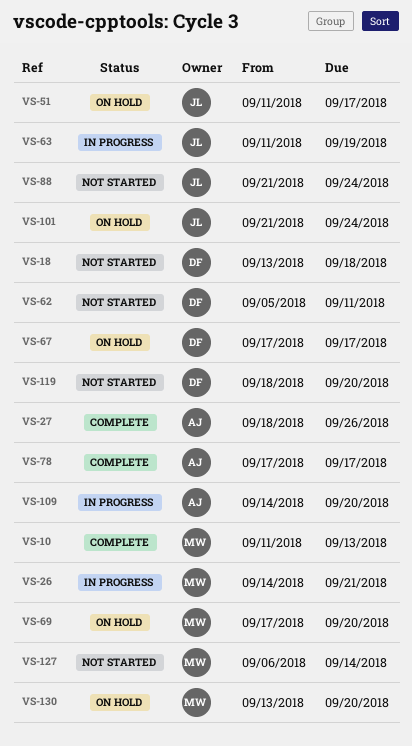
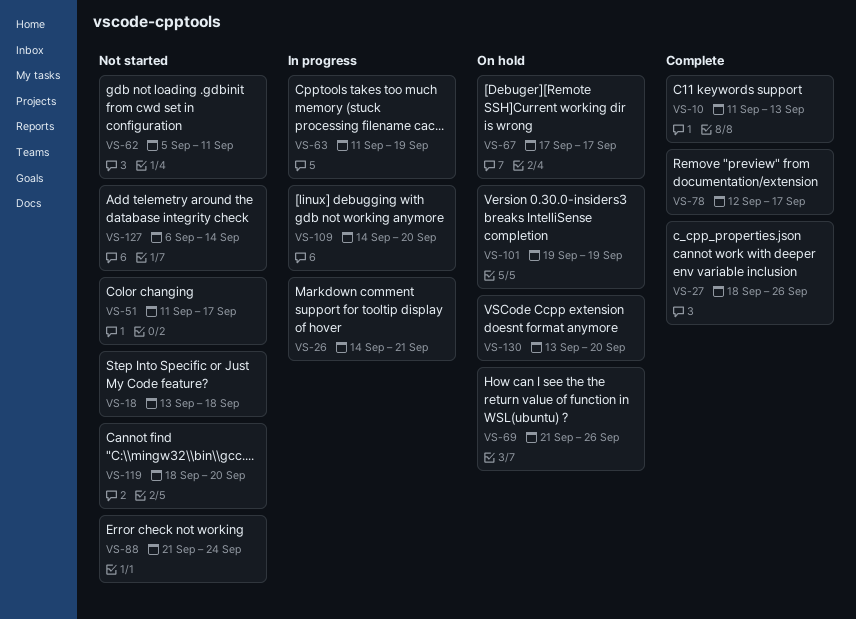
VS-51, status: On hold -> Not started
VS-69, start: Sep 17 -> Sep 21
VS-69, due: Sep 20 -> Sep 26
VS-78, start: Sep 17 -> Sep 12
VS-101, start: Sep 21 -> Sep 19
VS-101, due: Sep 24 -> Sep 19

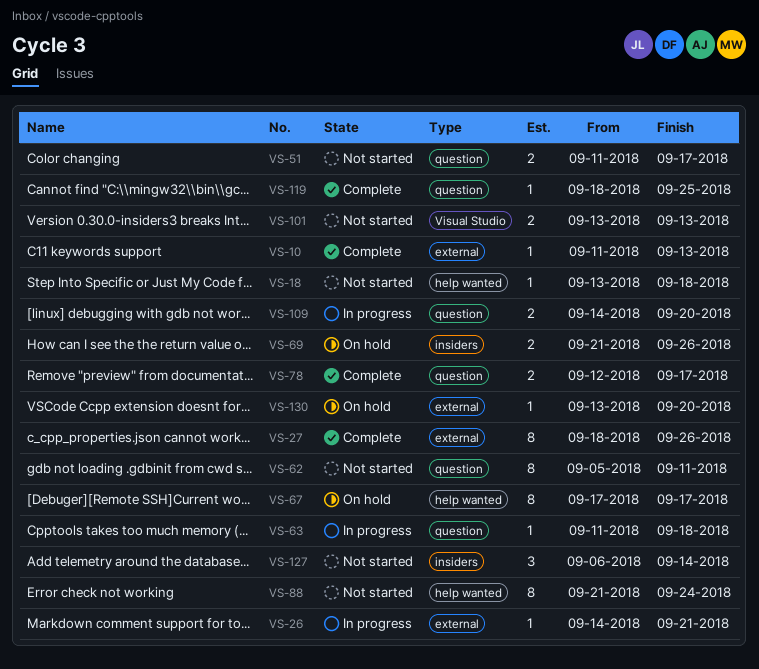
VS-63, due: Sep 19 -> Sep 18
VS-101, status: On hold -> Not started
VS-101, start: Sep 19 -> Sep 13
VS-101, due: Sep 19 -> Sep 13
VS-119, status: Not started -> Complete
VS-119, due: Sep 20 -> Sep 25

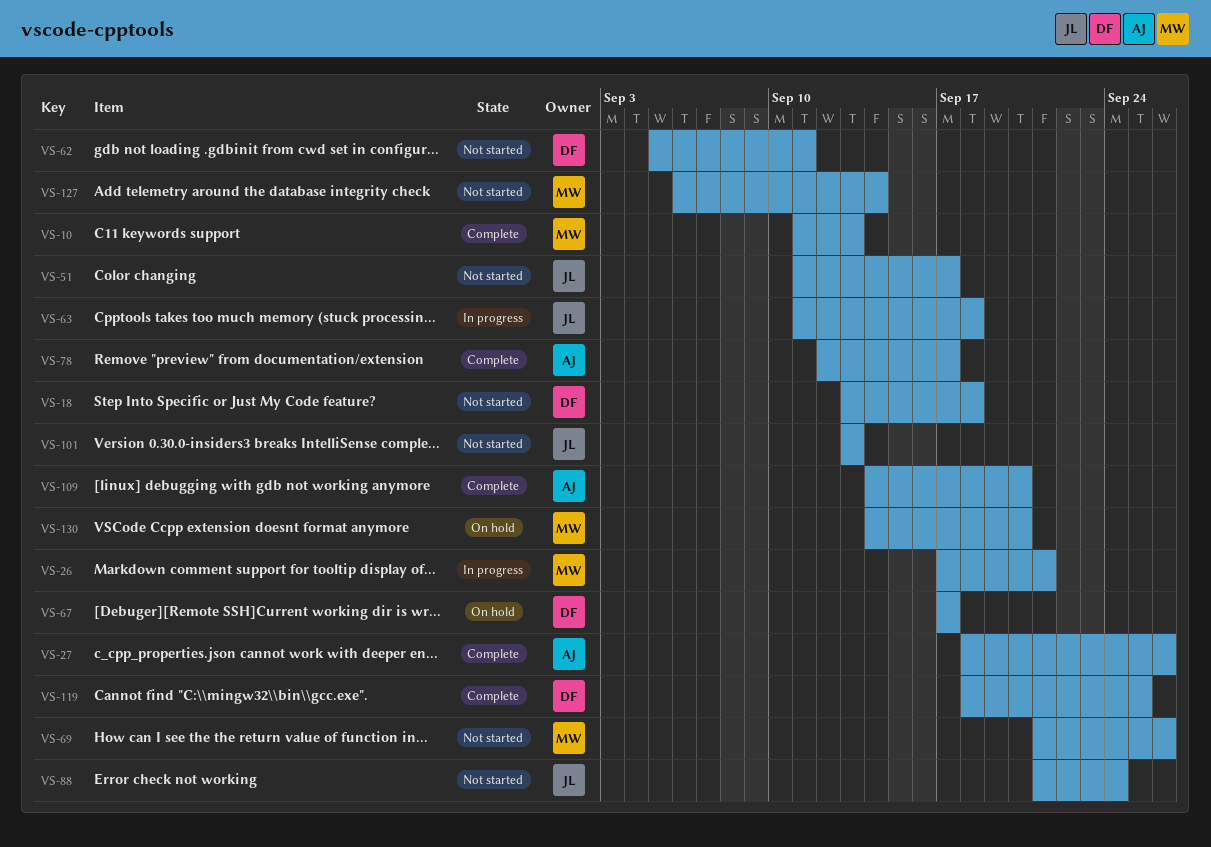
VS-26, start: Sep 14 -> Sep 17
VS-69, status: On hold -> Not started
VS-109, status: In progress -> Complete
VS-130, start: Sep 13 -> Sep 14

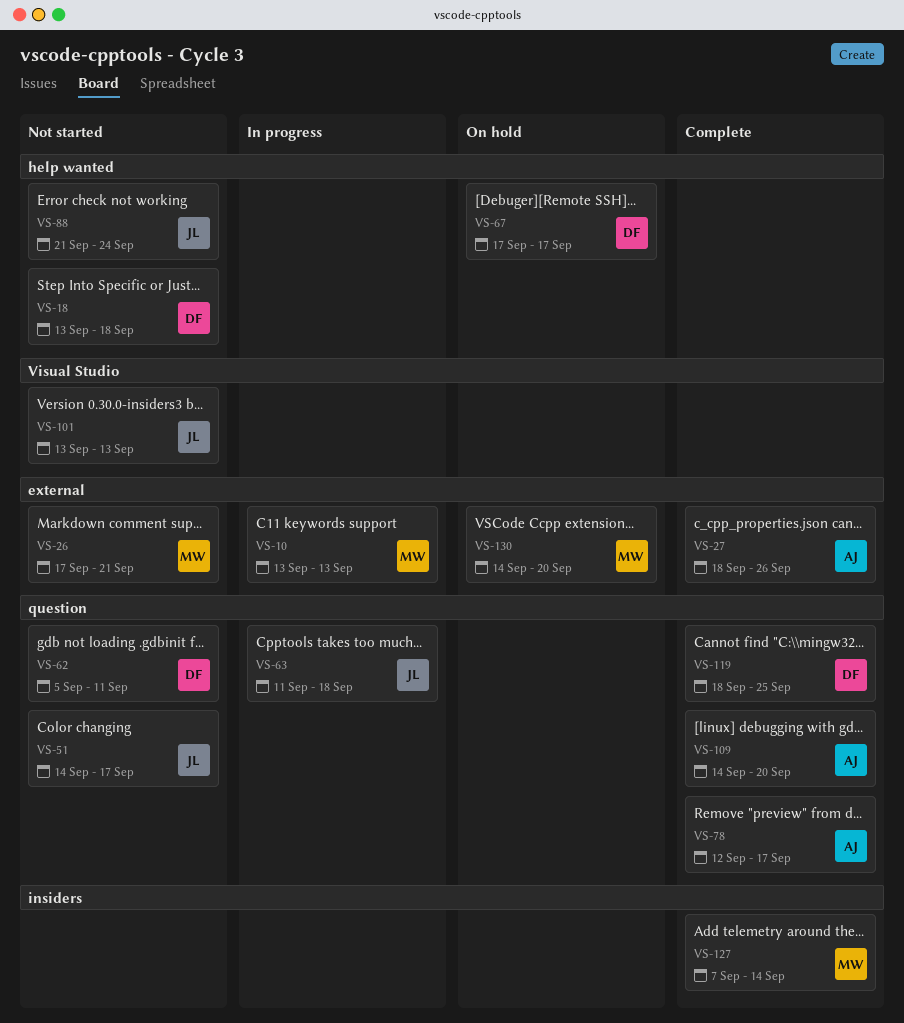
VS-10, status: Complete -> In progress
VS-10, start: Sep 11 -> Sep 13
VS-26, status: In progress -> Not started
VS-51, start: Sep 11 -> Sep 14
VS-69: present -> none
VS-127, status: Not started -> Complete
VS-127, start: Sep 6 -> Sep 7

